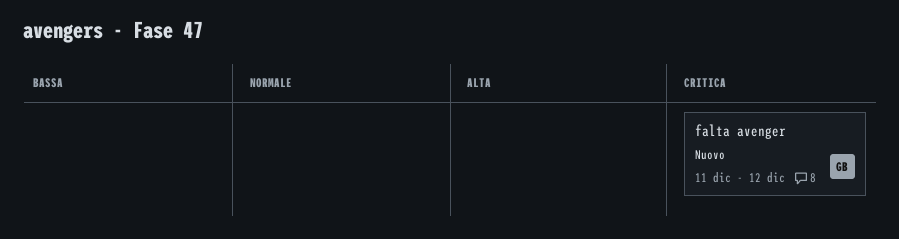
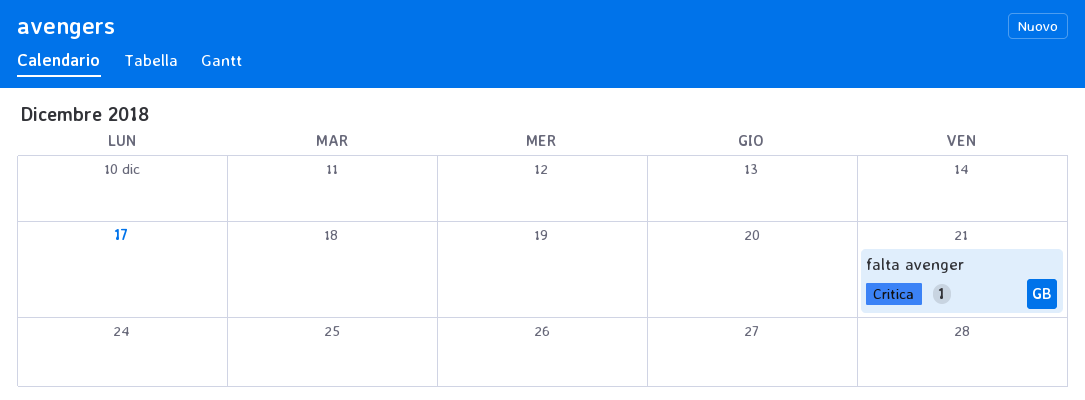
falta avenger, due: Dec 12 -> Dec 21

